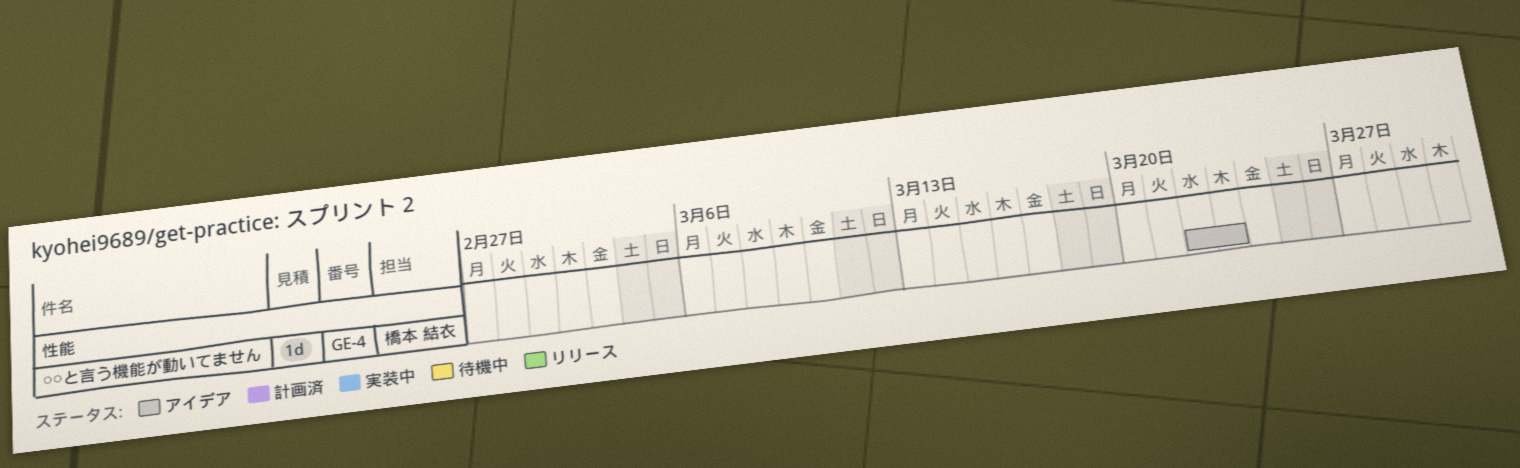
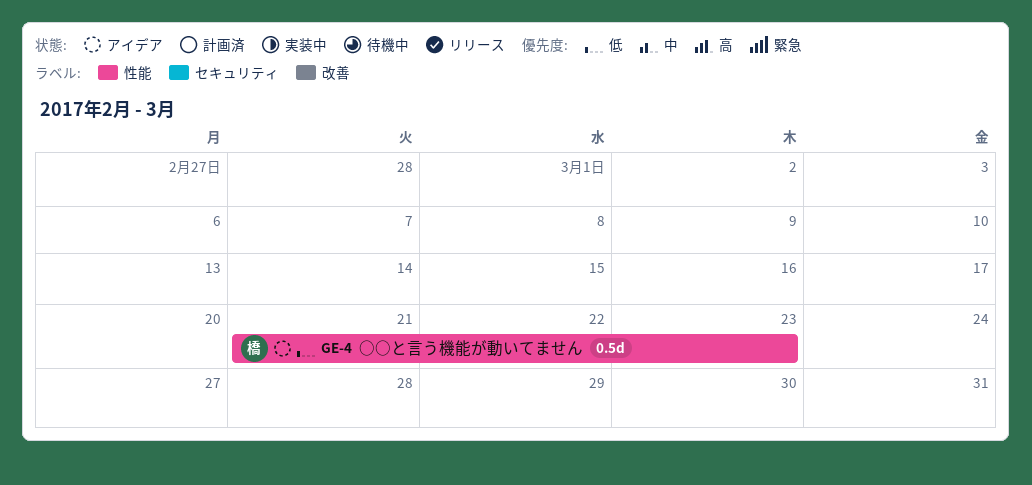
GE-4, estimate: 1d -> 0.5d
GE-4, start: Mar 22 -> Mar 21

